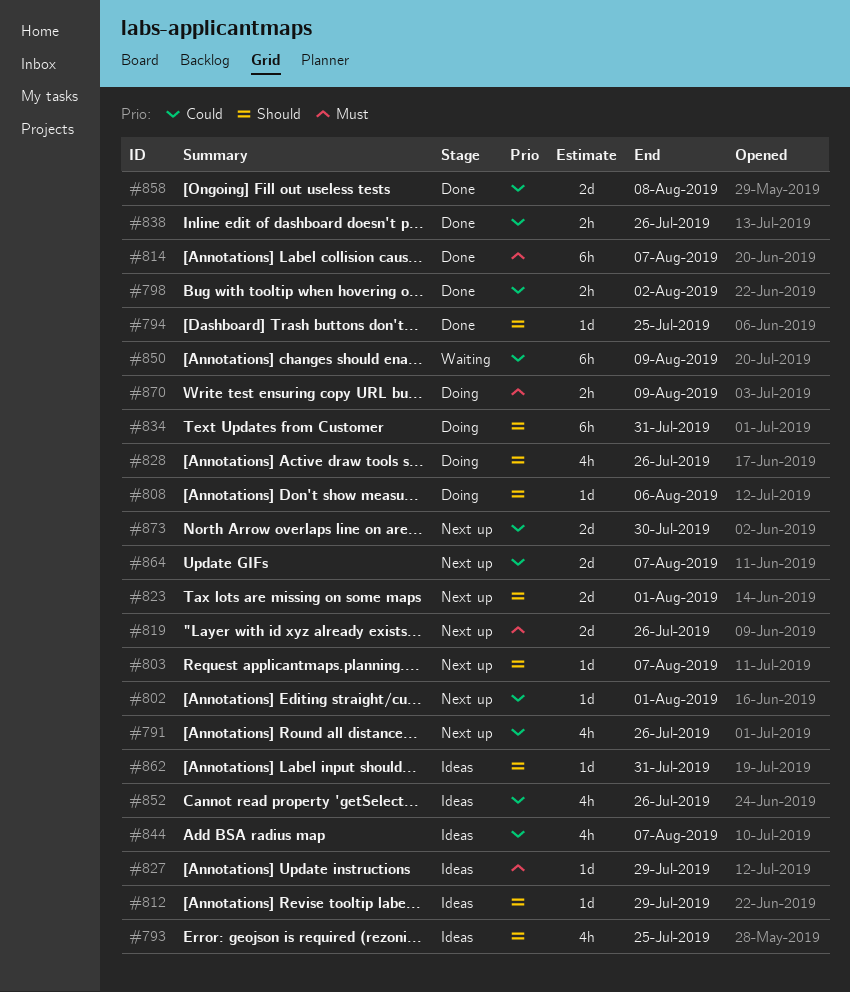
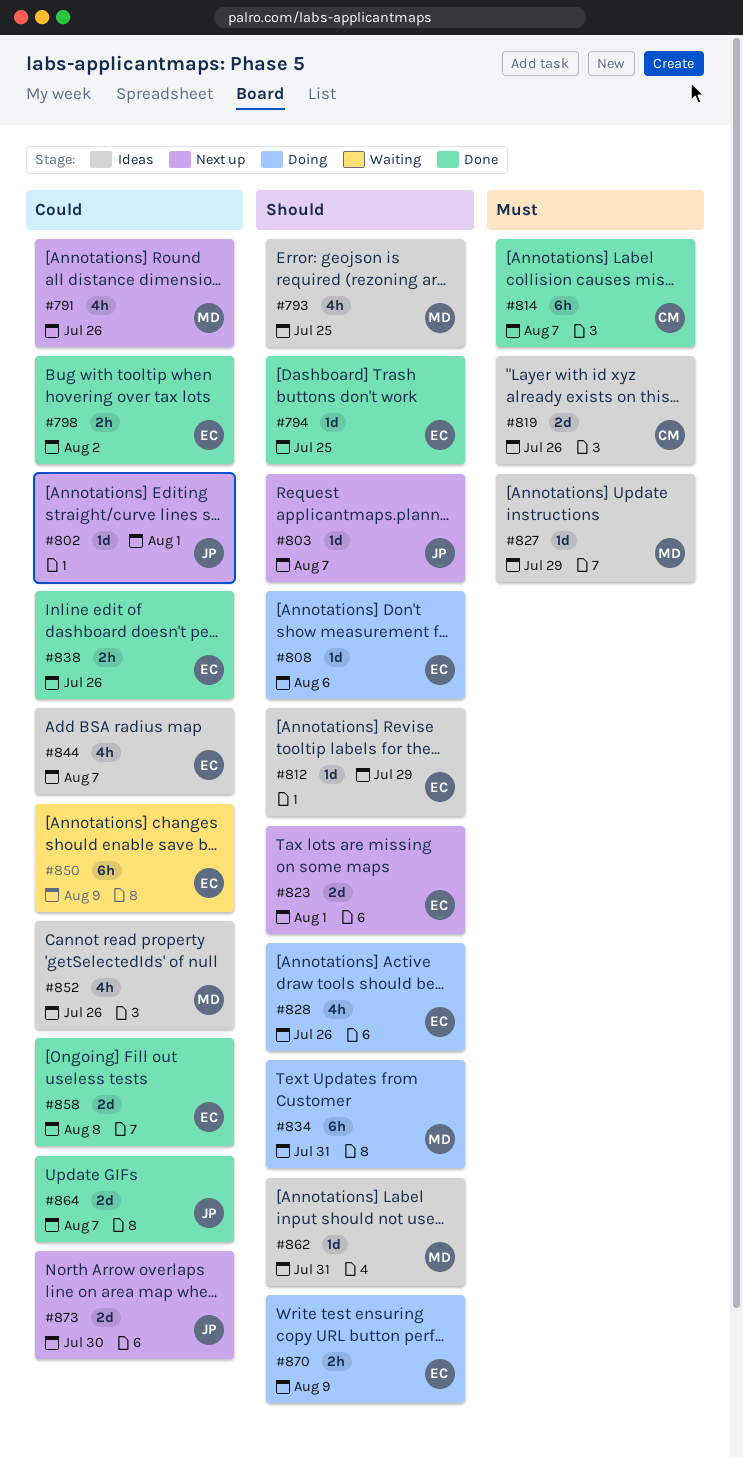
#819, status: Next up -> Ideas
#864, status: Next up -> Done
#870, priority: Must -> Should

